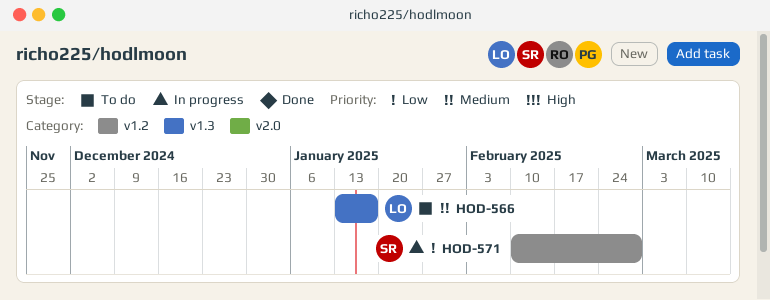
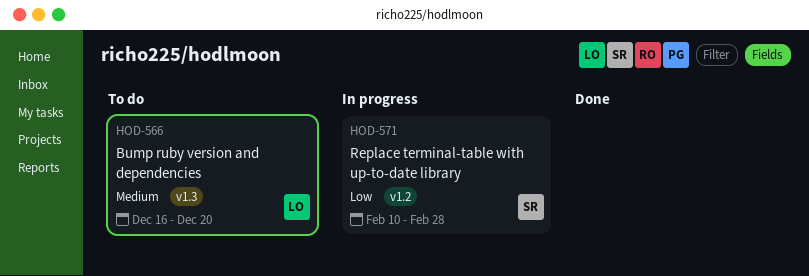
HOD-566, start: Jan 13 -> Dec 16
HOD-566, due: Jan 17 -> Dec 20

